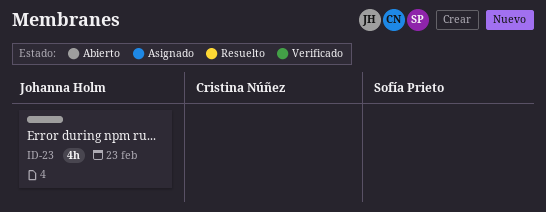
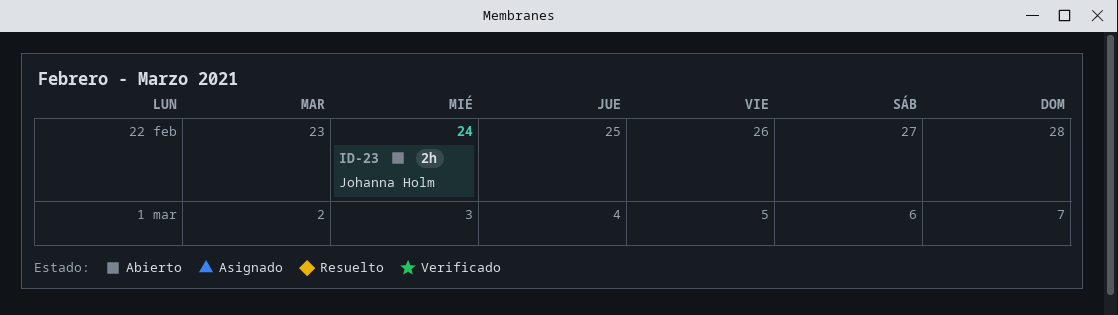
ID-23, estimate: 4h -> 2h
ID-23, due: Feb 23 -> Feb 24

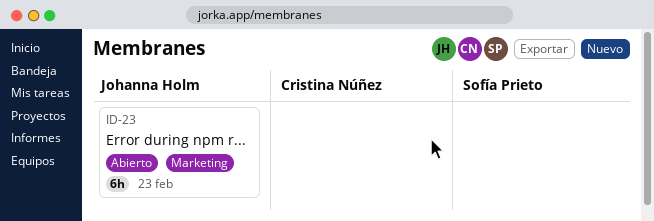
ID-23, estimate: 2h -> 6h
ID-23, due: Feb 24 -> Feb 23

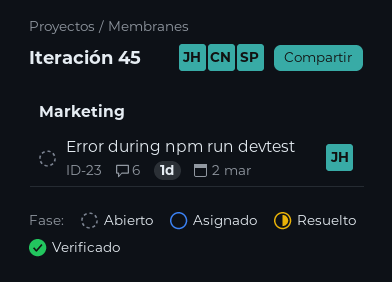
ID-23, estimate: 6h -> 1d
ID-23, due: Feb 23 -> Mar 2

